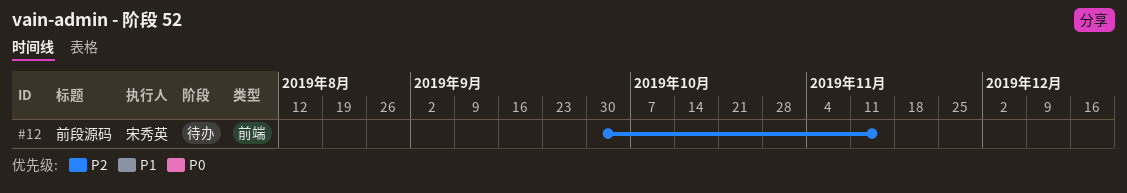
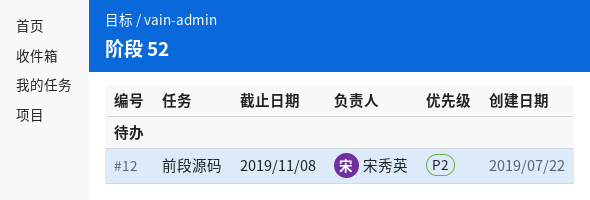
#12, due: Nov 15 -> Nov 8

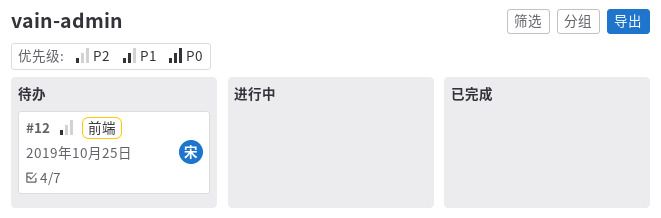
#12, due: Nov 8 -> Oct 25

